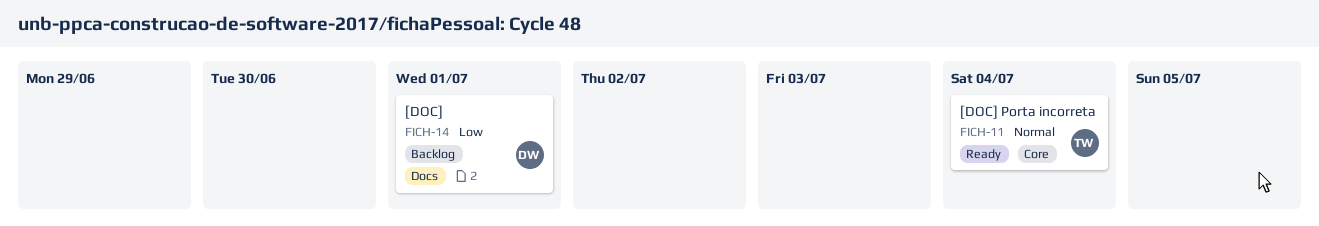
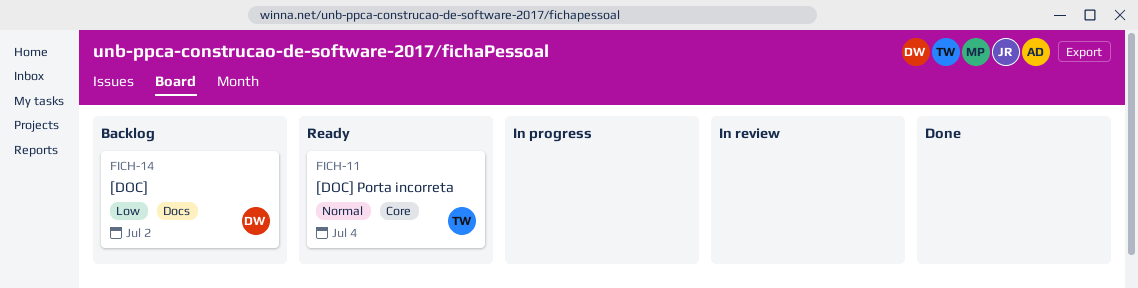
FICH-14, due: Jul 1 -> Jul 2

